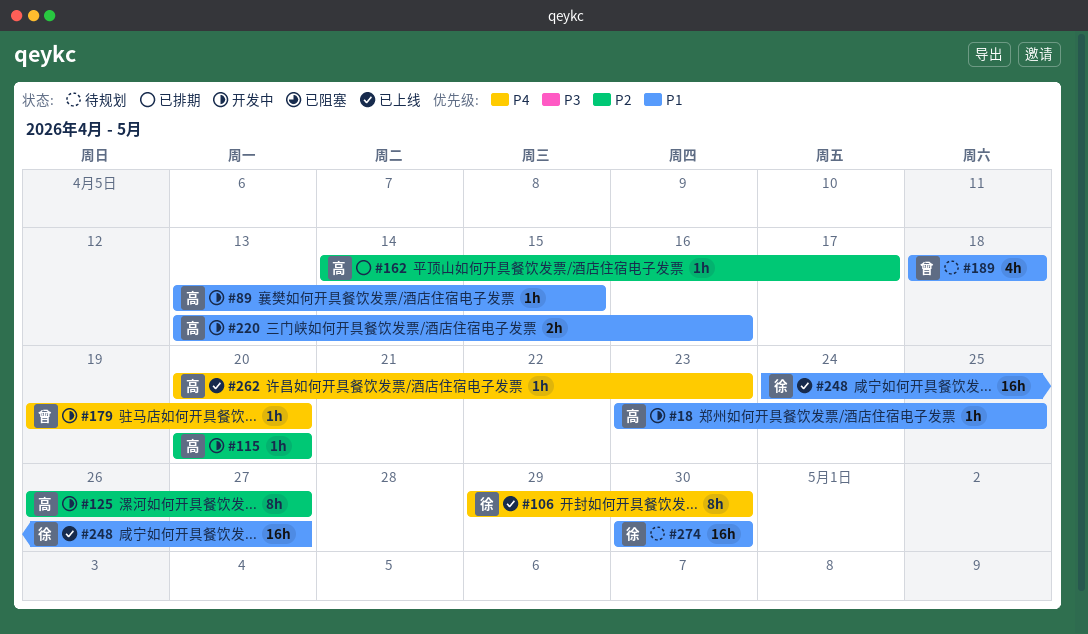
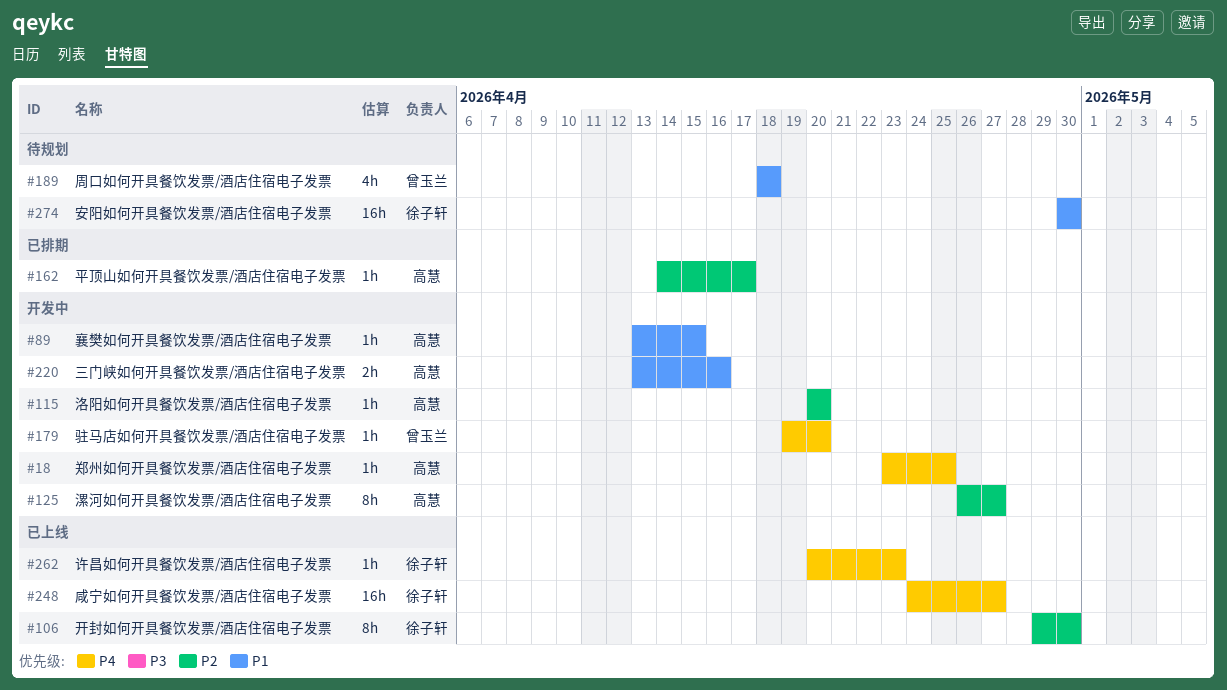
#18, priority: P1 -> P4
#106, priority: P4 -> P2
#248, priority: P1 -> P4
#262, owner: 高慧 -> 徐子轩

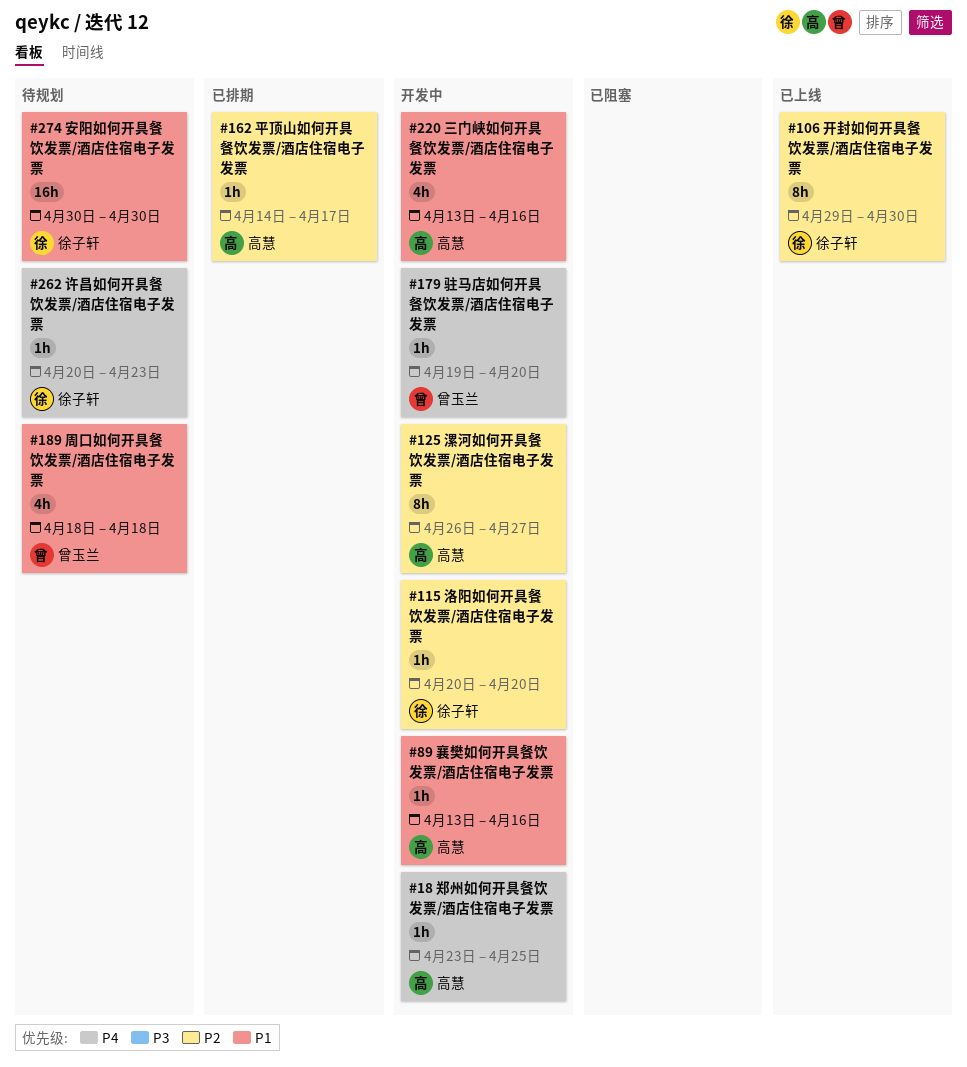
#89, due: Apr 15 -> Apr 16
#115, owner: 高慧 -> 徐子轩
#220, estimate: 2h -> 4h
#248: present -> none
#262, status: 已上线 -> 待规划

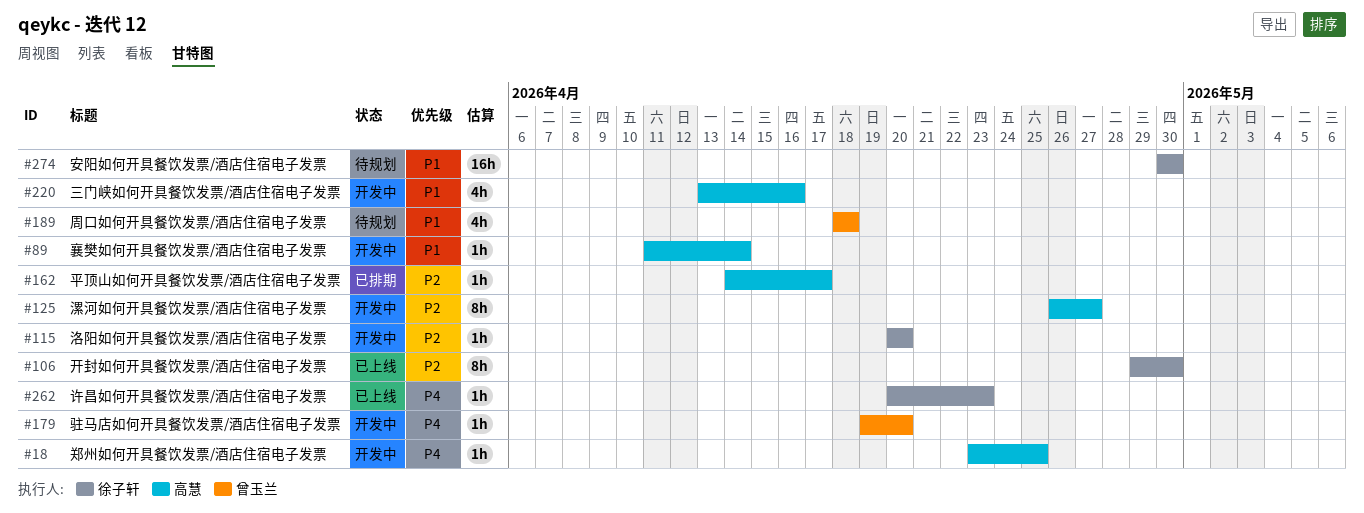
#89, start: Apr 13 -> Apr 11
#89, due: Apr 16 -> Apr 14
#262, status: 待规划 -> 已上线

